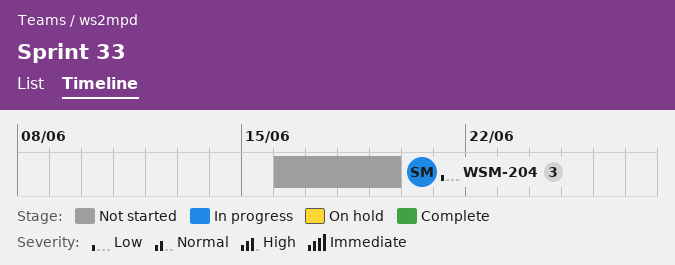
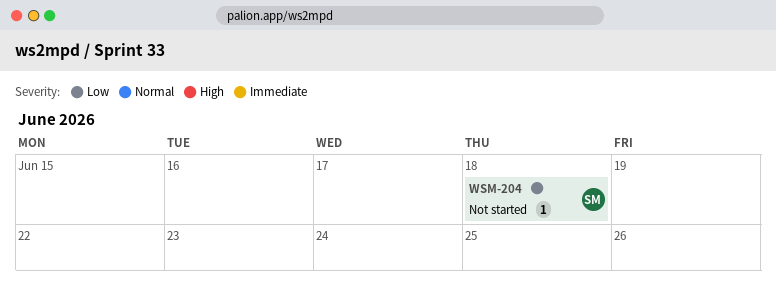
WSM-204, estimate: 3 -> 1
WSM-204, due: Jun 19 -> Jun 18

